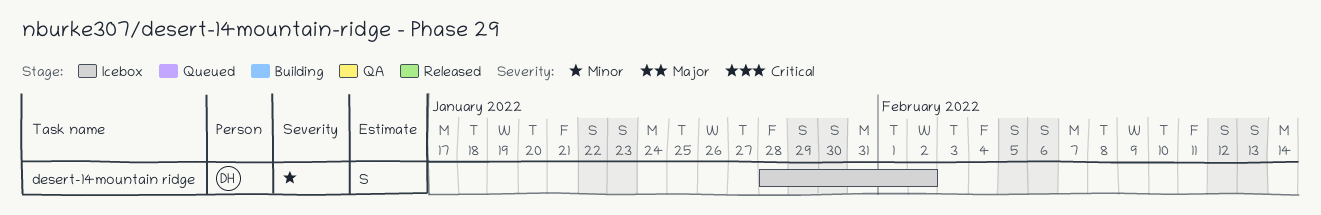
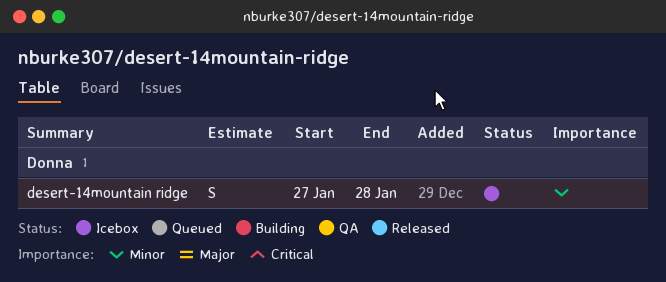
desert-14mountain ridge, start: Jan 28 -> Jan 27
desert-14mountain ridge, due: Feb 2 -> Jan 28

